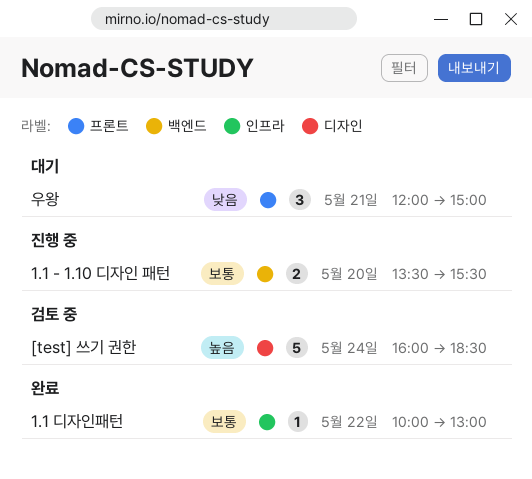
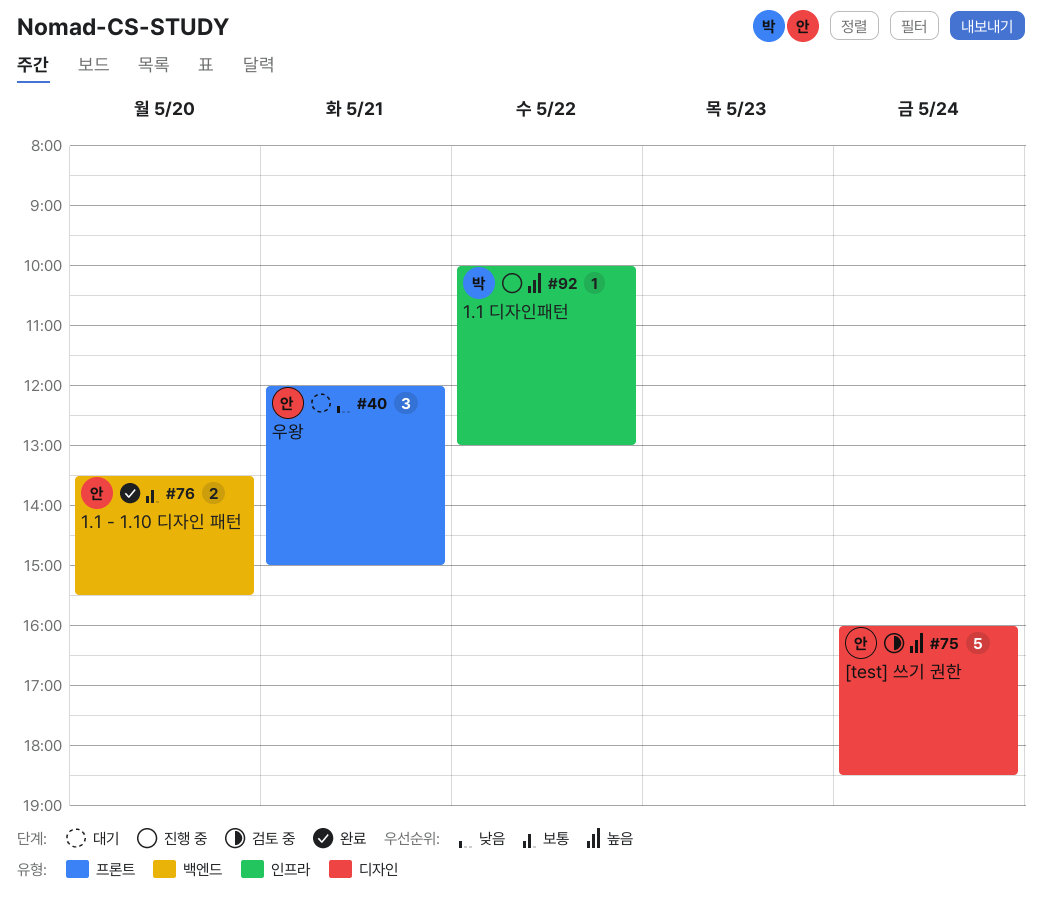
1.1 - 1.10 디자인 패턴, status: 진행 중 -> 완료
1.1 디자인패턴, status: 완료 -> 진행 중
1.1 디자인패턴, priority: 보통 -> 높음

